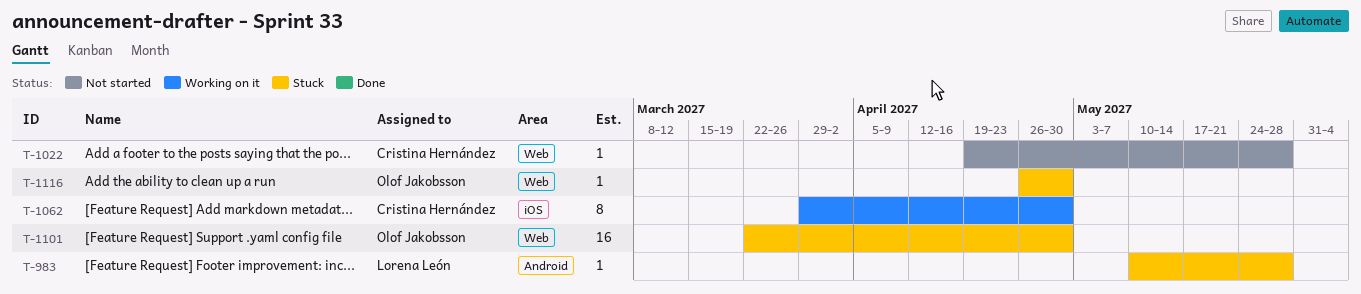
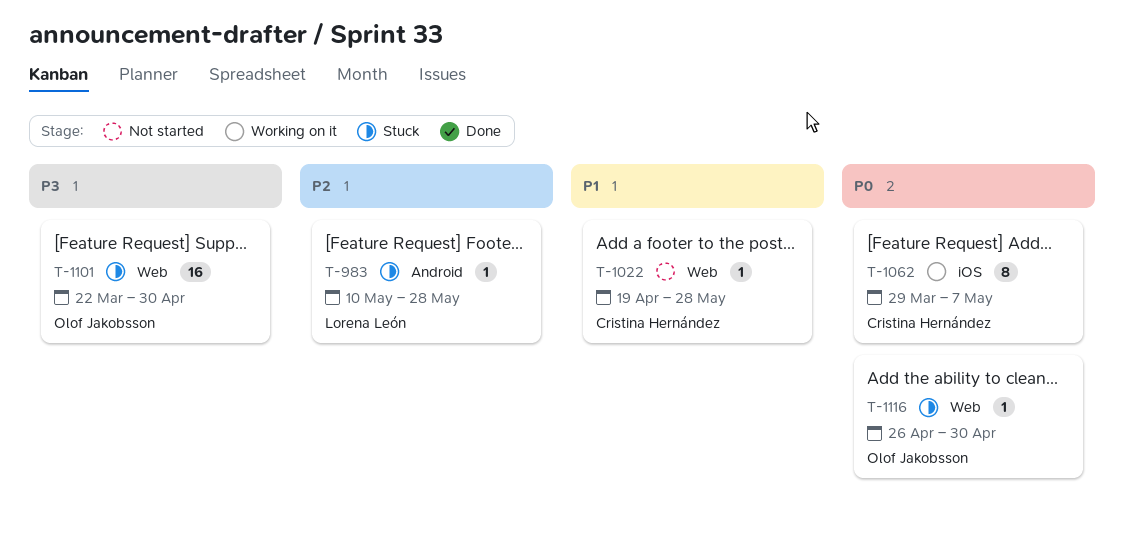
T-1062, due: Apr 30 -> May 7

